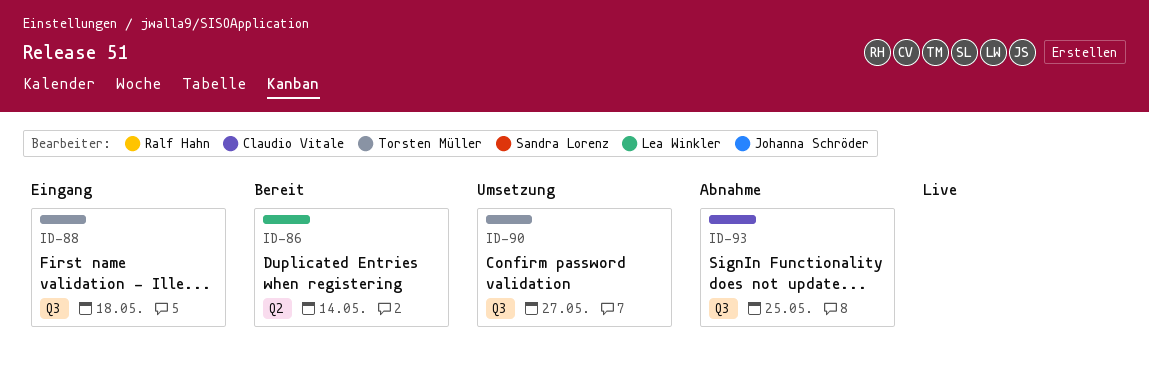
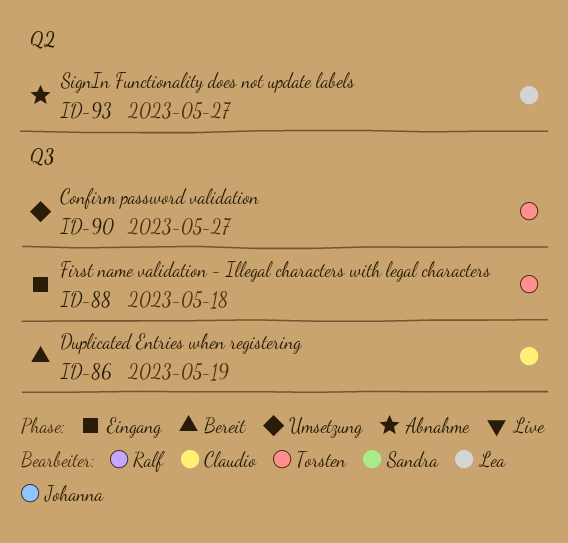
ID-86, owner: Lea Winkler -> Claudio Vitale
ID-86, label: Q2 -> Q3
ID-86, due: May 14 -> May 19
ID-93, owner: Claudio Vitale -> Lea Winkler
ID-93, label: Q3 -> Q2
ID-93, due: May 25 -> May 27

